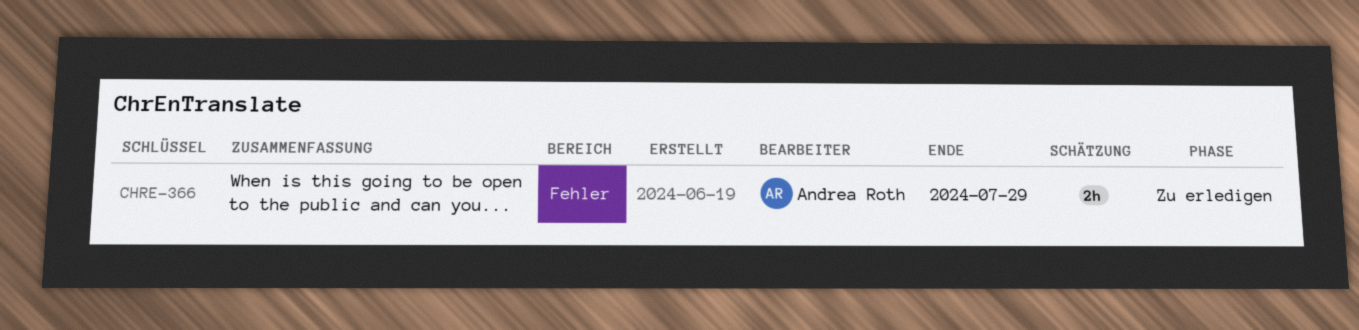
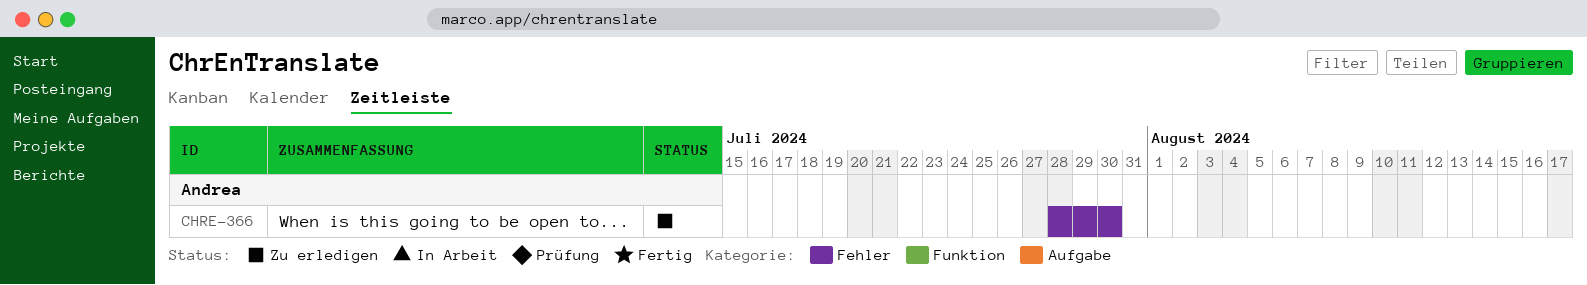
CHRE-366, due: Jul 29 -> Jul 30

